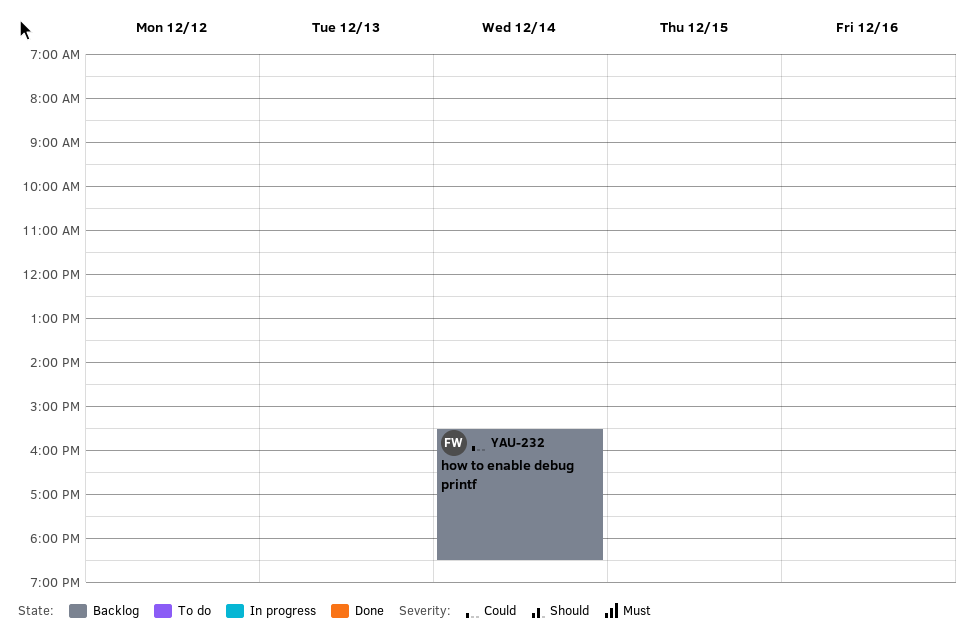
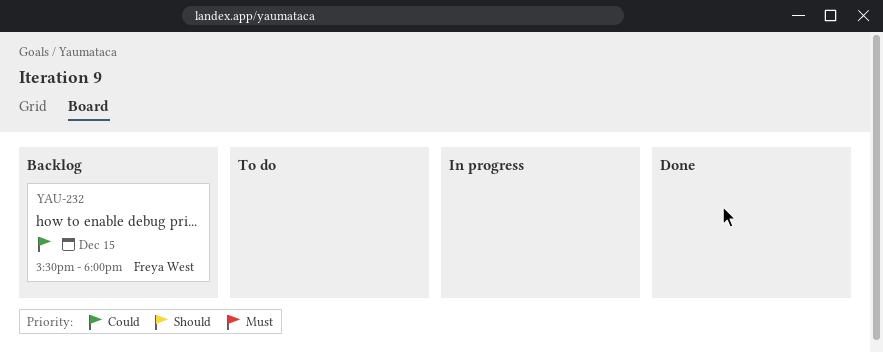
YAU-232, day: Dec 14 -> Dec 15
YAU-232, ends: 18:30 -> 18:00

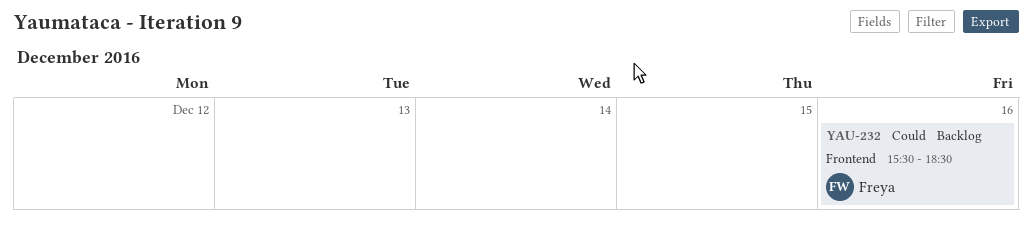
YAU-232, day: Dec 15 -> Dec 16
YAU-232, ends: 18:00 -> 18:30

